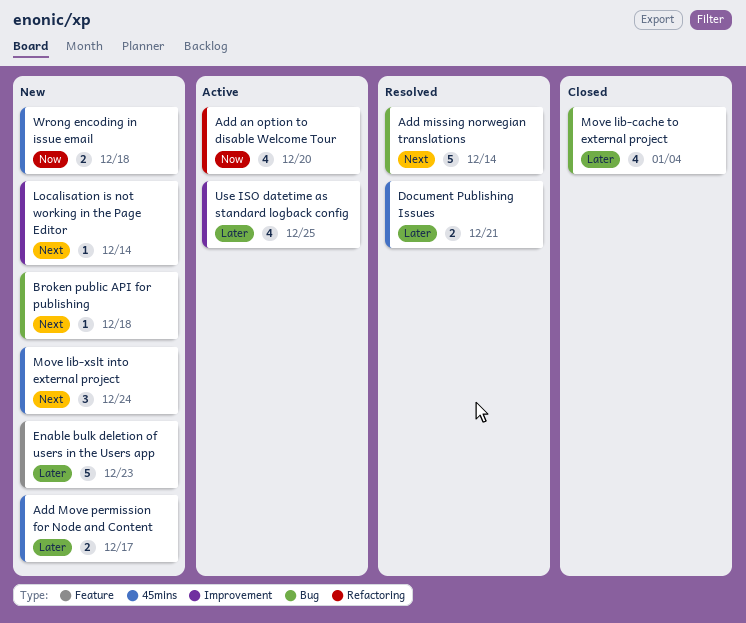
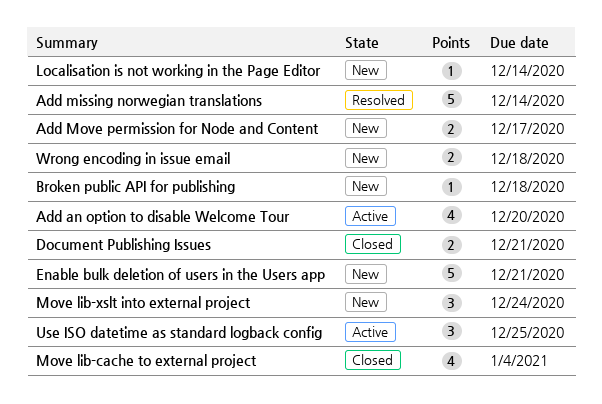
Document Publishing Issues, status: Resolved -> Closed
Enable bulk deletion of users in the Users app, due: Dec 23 -> Dec 21
Use ISO datetime as standard logback config, estimate: 4 -> 3

